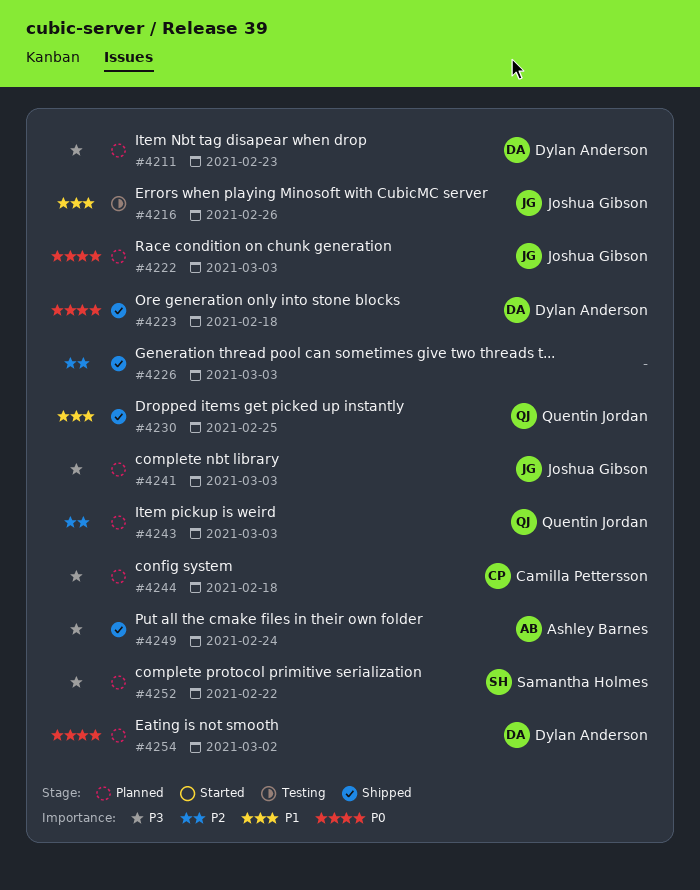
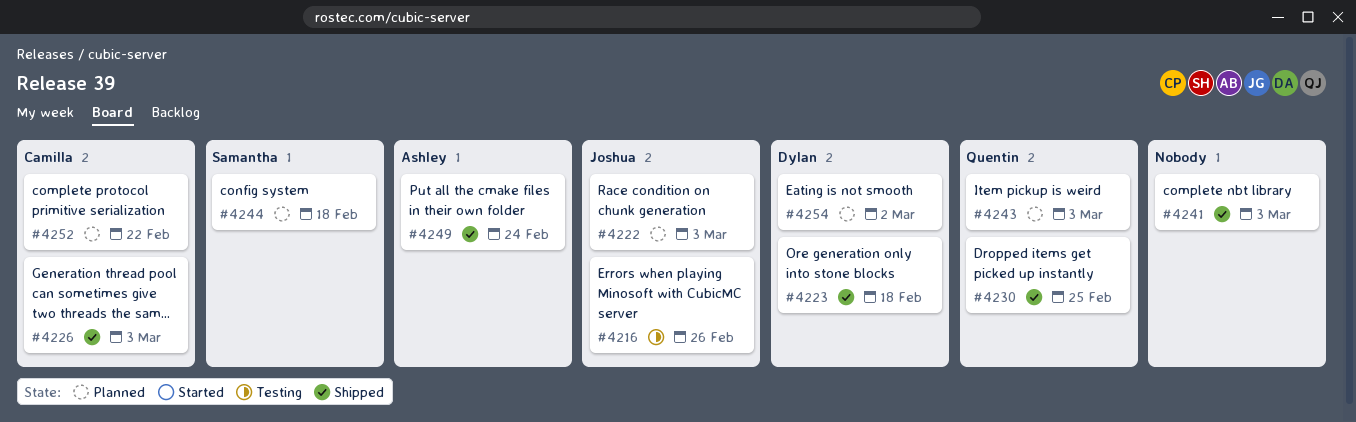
#4211: present -> none
#4226, owner: none -> Camilla Pettersson
#4241, status: Planned -> Shipped
#4241, owner: Joshua Gibson -> none
#4244, owner: Camilla Pettersson -> Samantha Holmes
#4252, owner: Samantha Holmes -> Camilla Pettersson

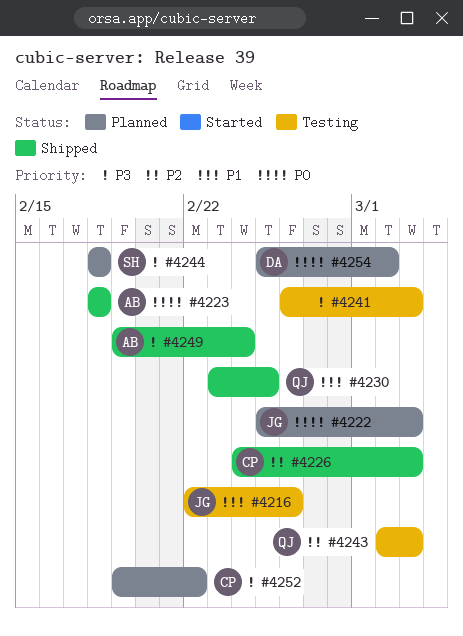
#4223, owner: Dylan -> Ashley
#4241, status: Shipped -> Testing
#4243, status: Planned -> Testing

